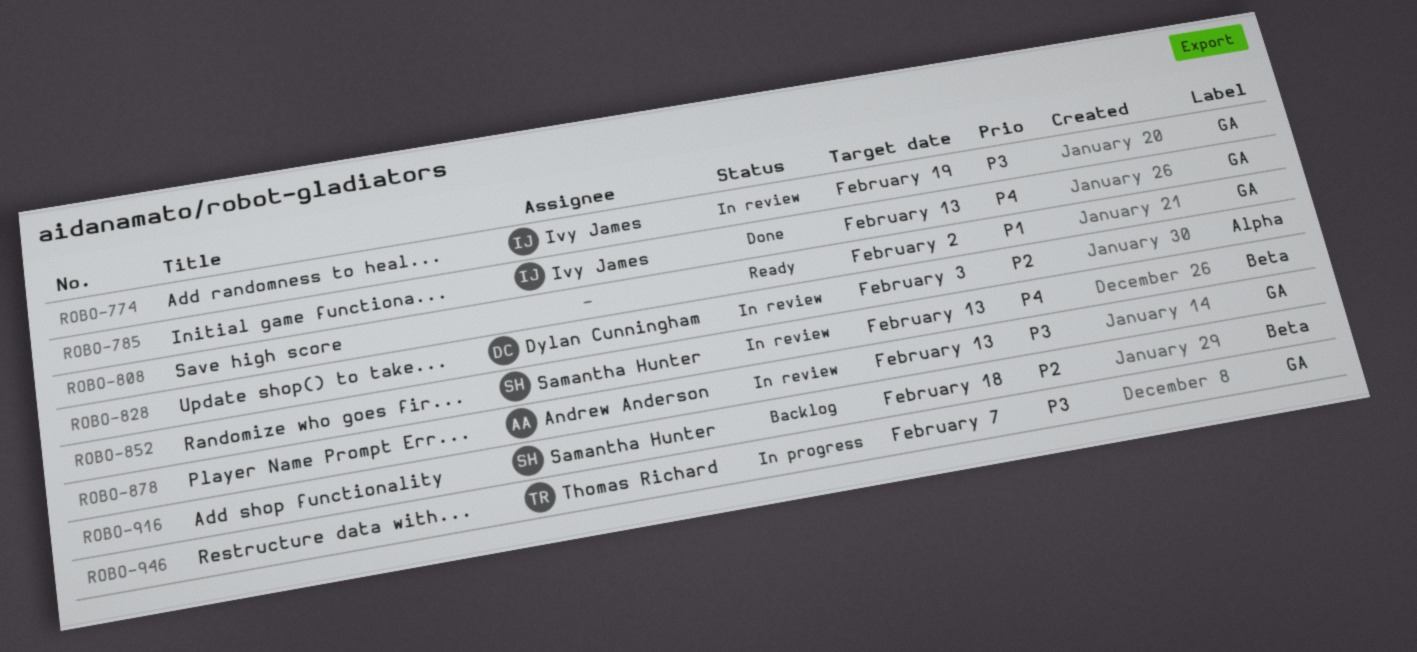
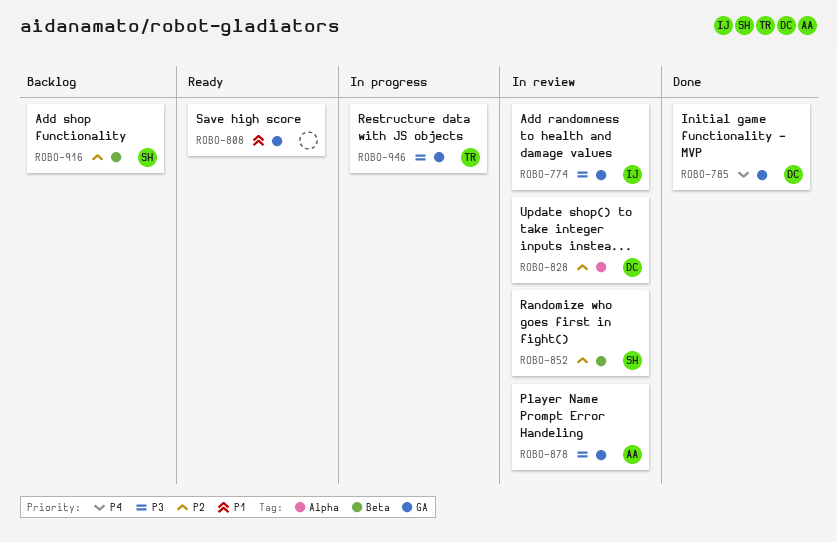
ROBO-785, owner: Ivy James -> Dylan Cunningham
ROBO-852, priority: P4 -> P2

